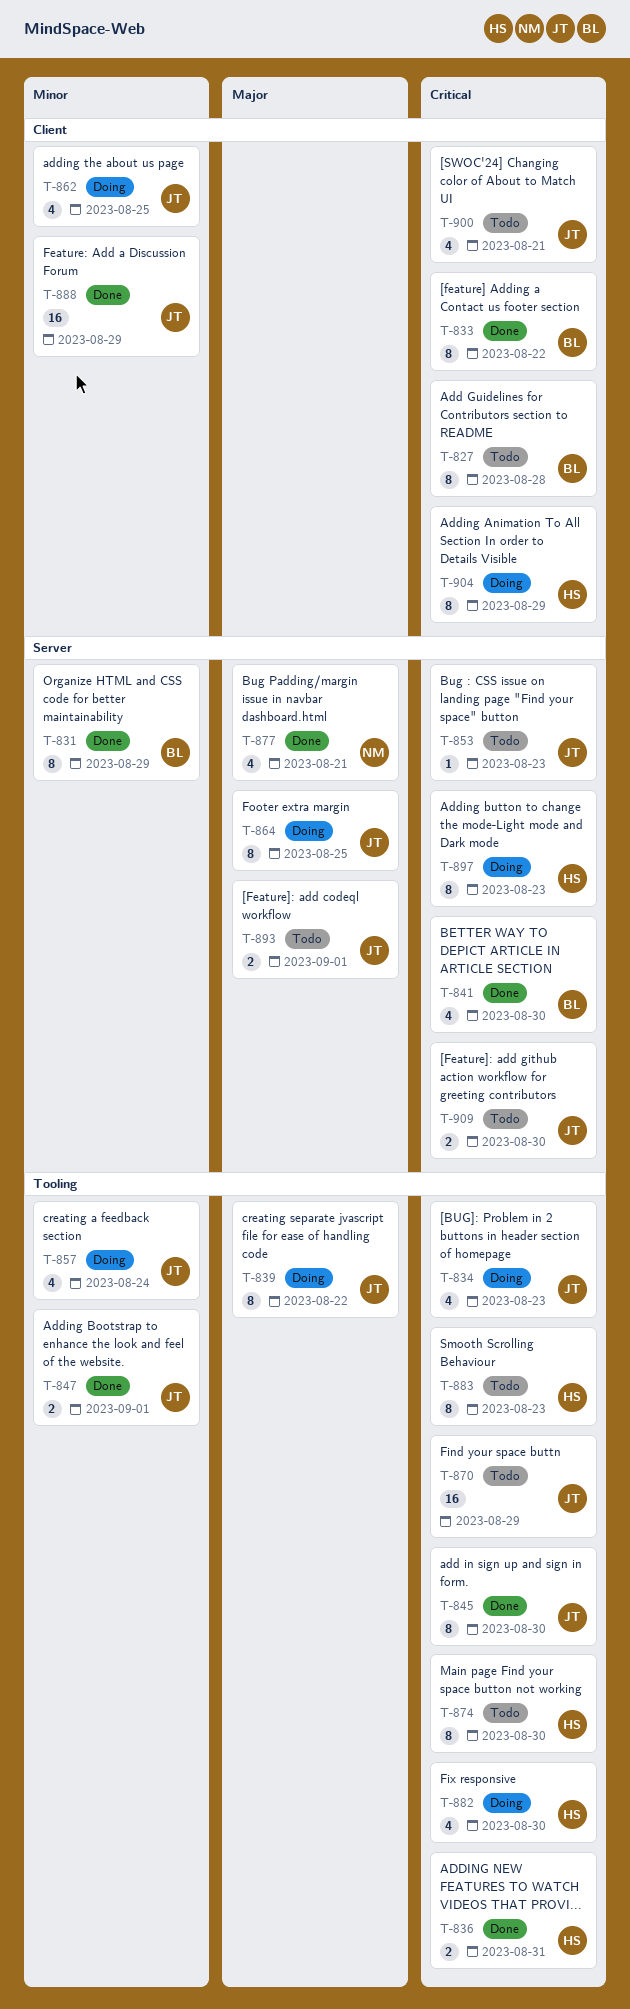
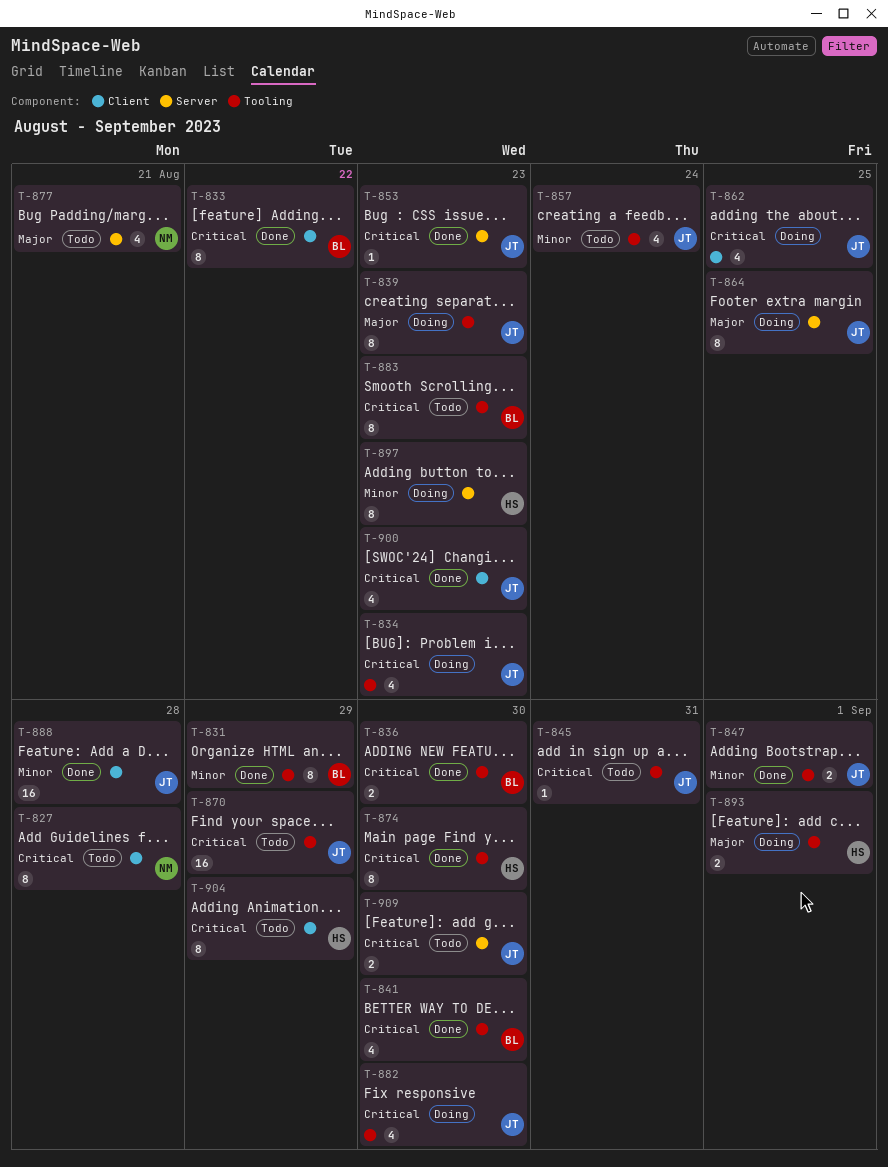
T-827, owner: BL -> NM
T-831, label: Server -> Tooling
T-836, owner: HS -> BL
T-836, due: Aug 31 -> Aug 30
T-839, due: Aug 22 -> Aug 23
T-841, label: Server -> Tooling
T-845, status: Done -> Todo
T-845, estimate: 8 -> 1
T-845, due: Aug 30 -> Aug 31
T-853, status: Todo -> Done
T-857, status: Doing -> Todo
T-862, priority: Minor -> Critical
T-874, status: Todo -> Done
T-877, status: Done -> Todo
T-882, owner: HS -> JT
T-883, owner: HS -> BL
T-888, due: Aug 29 -> Aug 28
T-893, status: Todo -> Doing
T-893, owner: JT -> HS
T-893, label: Server -> Tooling
T-897, priority: Critical -> Minor
T-900, status: Todo -> Done
T-900, due: Aug 21 -> Aug 23
T-904, status: Doing -> Todo

